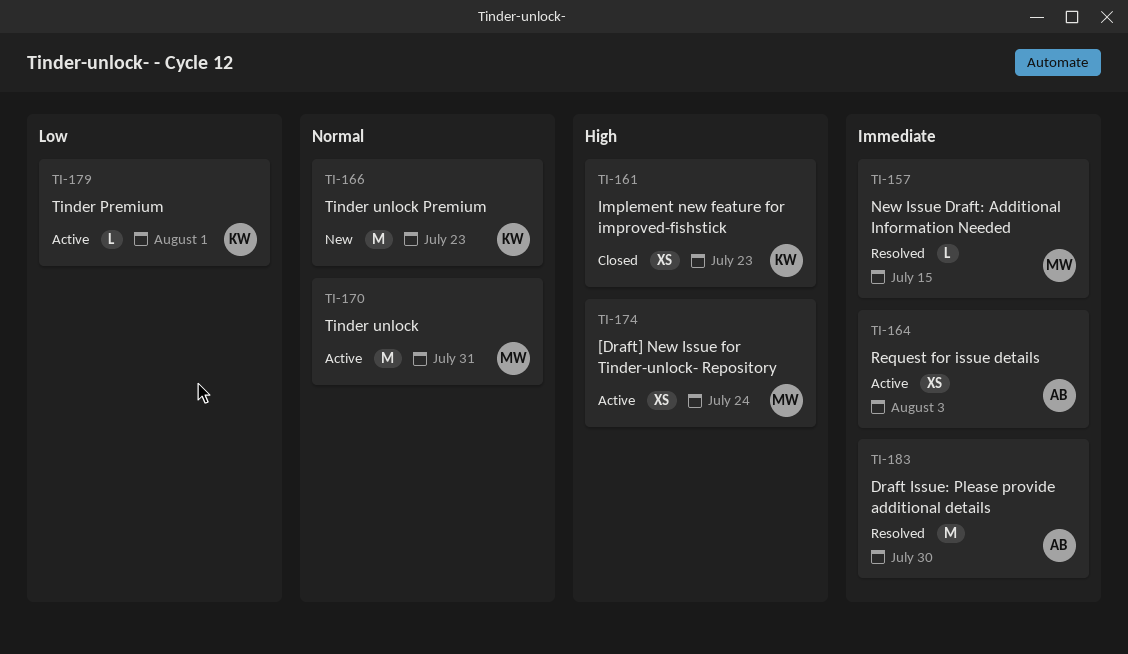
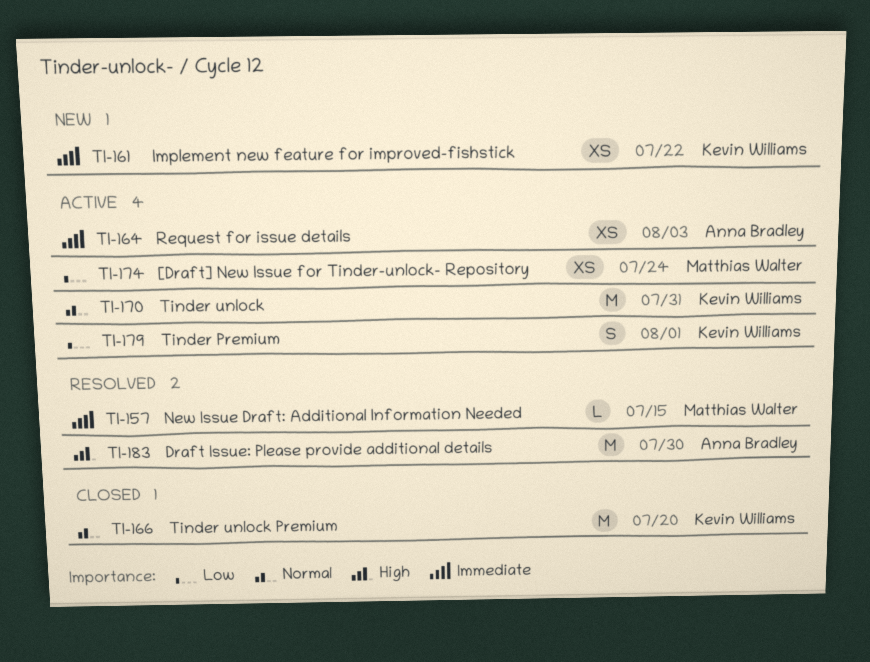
TI-161, status: Closed -> New
TI-161, priority: High -> Immediate
TI-161, due: Jul 23 -> Jul 22
TI-166, status: New -> Closed
TI-166, due: Jul 23 -> Jul 20
TI-170, owner: Matthias Walter -> Kevin Williams
TI-174, priority: High -> Low
TI-179, estimate: L -> S
TI-183, priority: Immediate -> High

